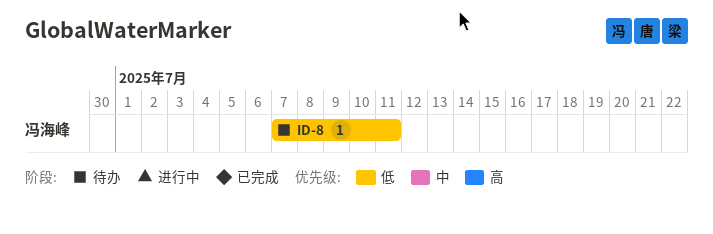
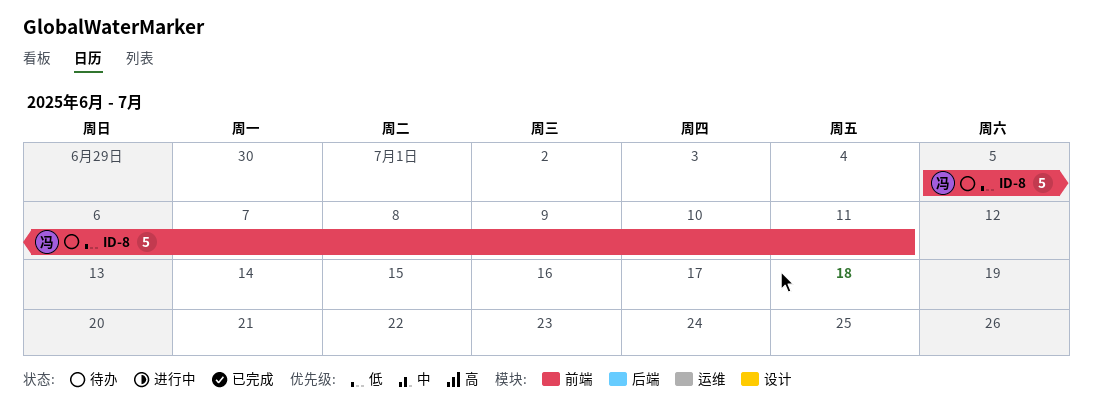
ID-8, estimate: 1 -> 5
ID-8, start: Jul 7 -> Jul 5

